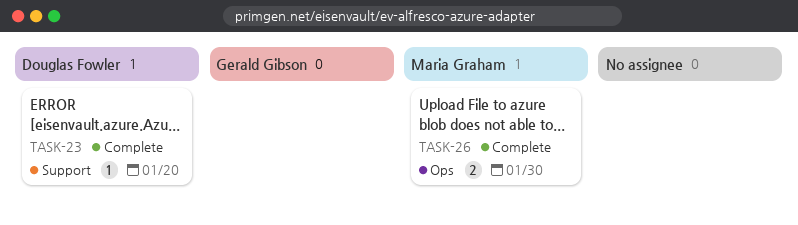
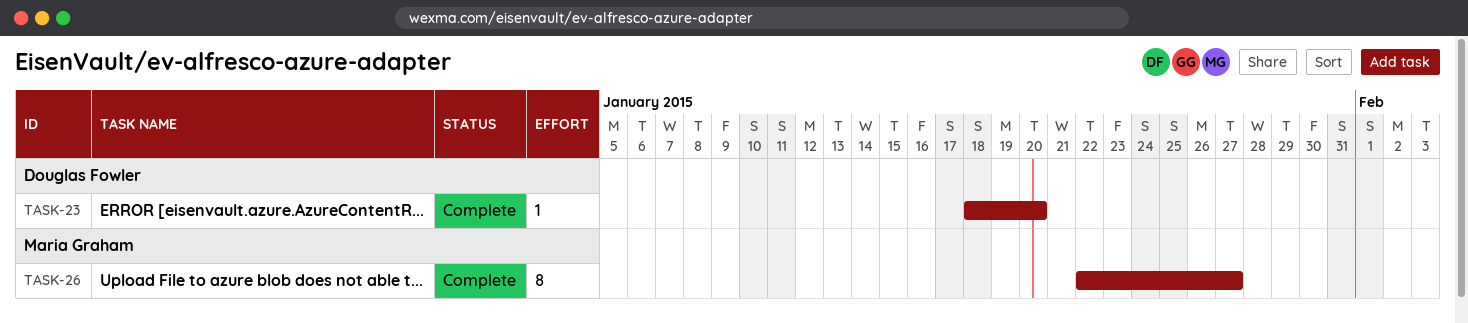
TASK-26, estimate: 2 -> 8
TASK-26, due: Jan 30 -> Jan 27

